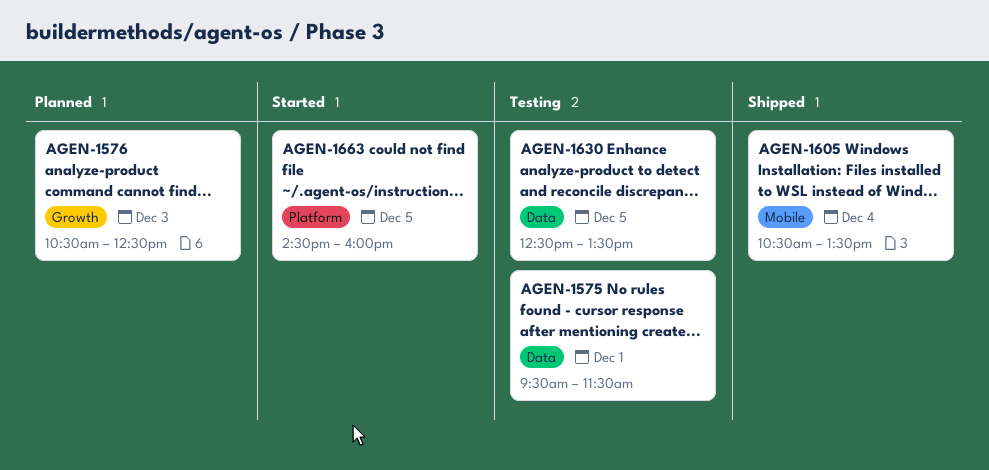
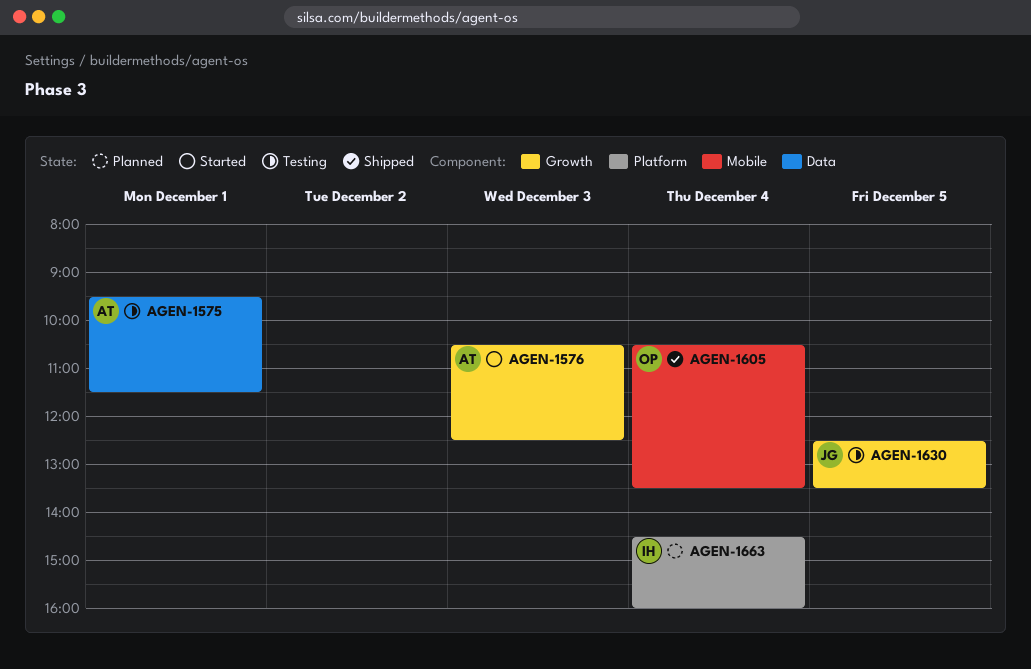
AGEN-1576, status: Planned -> Started
AGEN-1630, label: Data -> Growth
AGEN-1663, status: Started -> Planned
AGEN-1663, day: Dec 5 -> Dec 4

